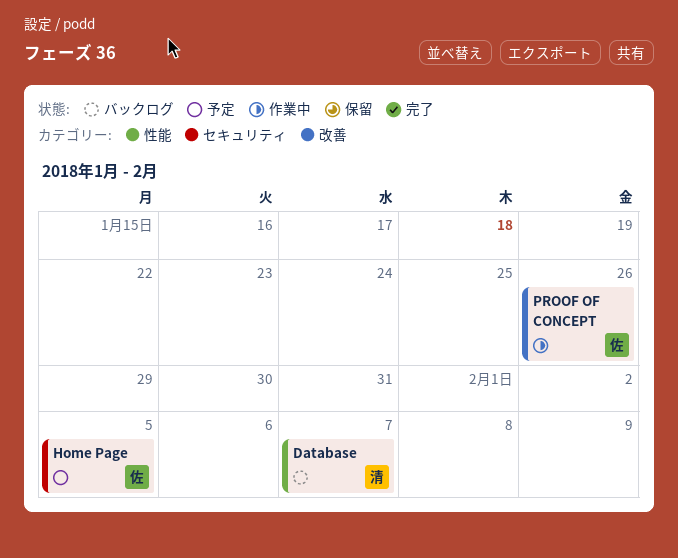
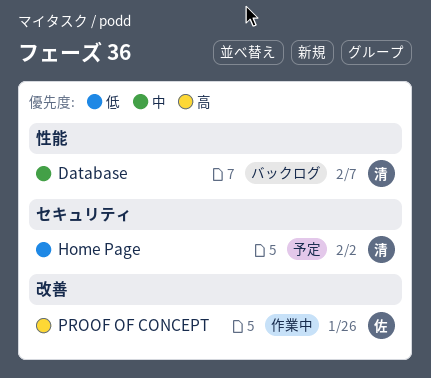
Home Page, owner: 佐 -> 清
Home Page, due: Feb 5 -> Feb 2

